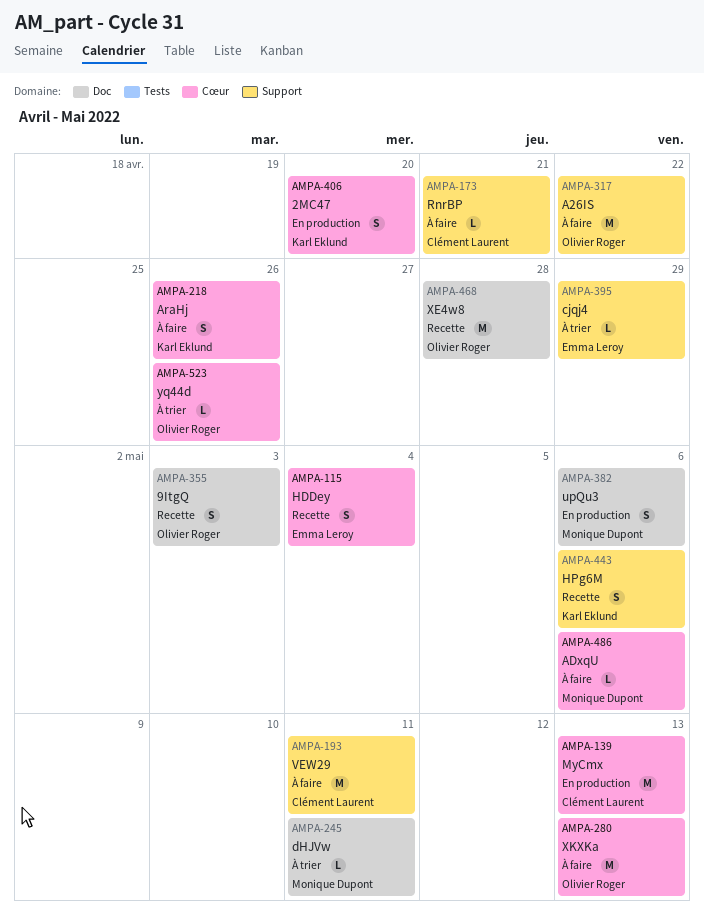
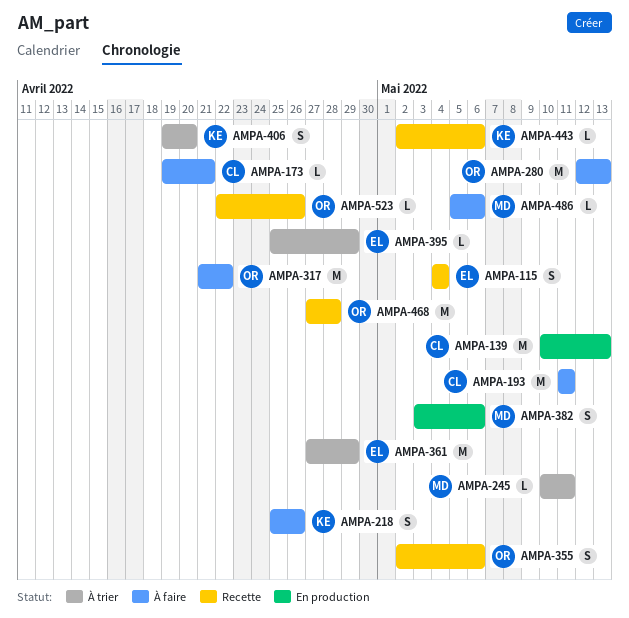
AMPA-355, due: May 3 -> May 6
AMPA-361: none -> present
AMPA-406, status: En production -> À trier
AMPA-443, estimate: S -> L
AMPA-523, status: À trier -> Recette

